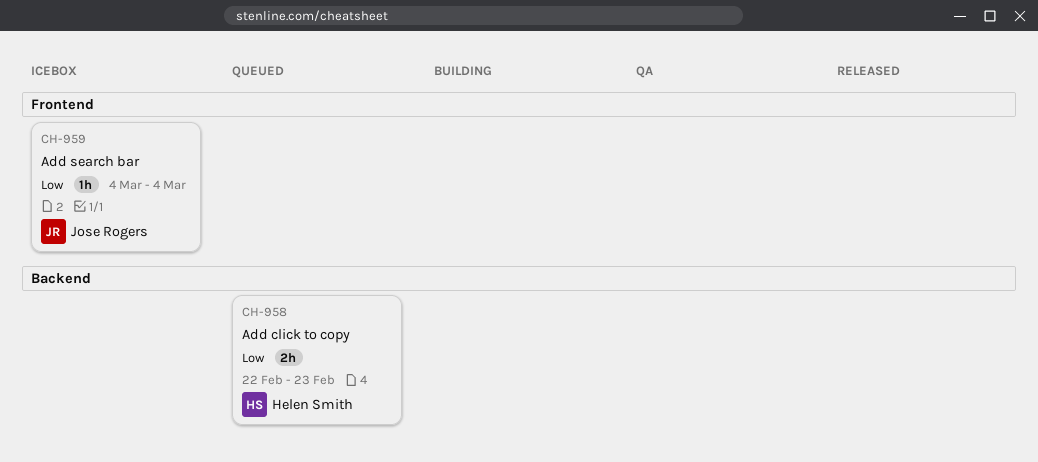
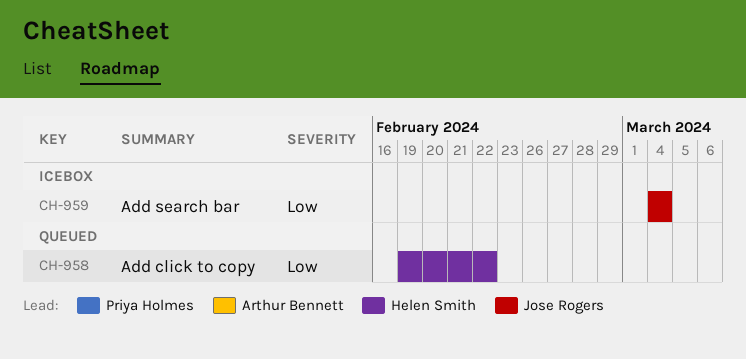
CH-958, start: Feb 22 -> Feb 19
CH-958, due: Feb 23 -> Feb 22

